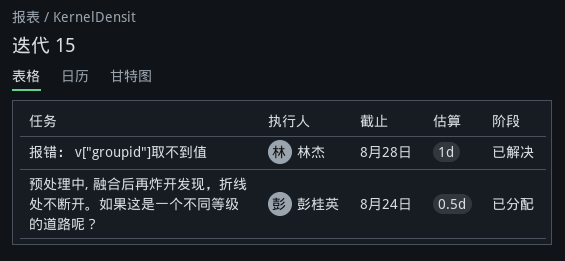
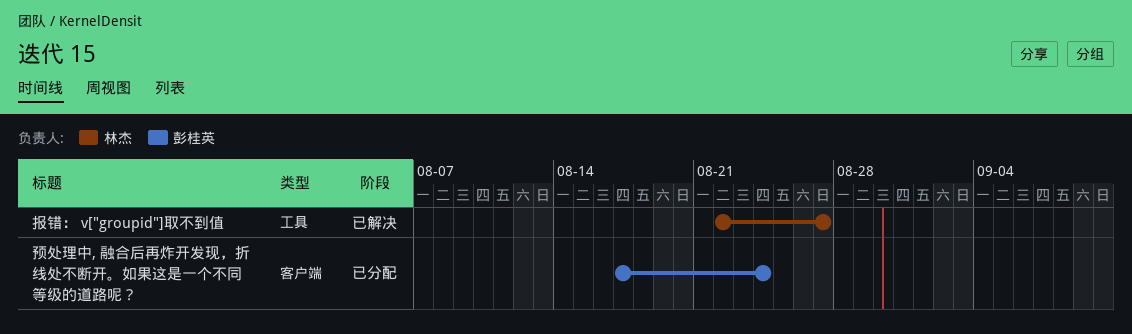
报错： v["groupid"]取不到值, due: Aug 28 -> Aug 27

